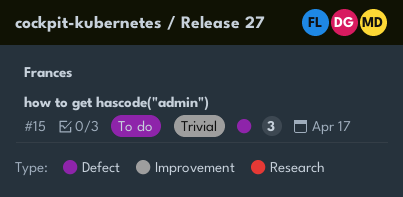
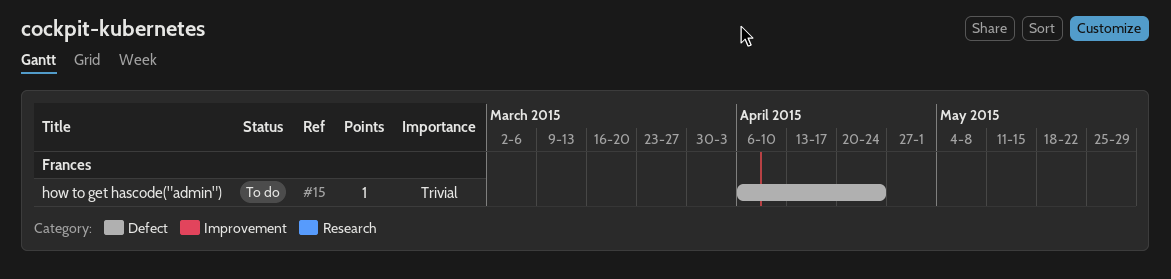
#15, estimate: 3 -> 1
#15, due: Apr 17 -> Apr 24

